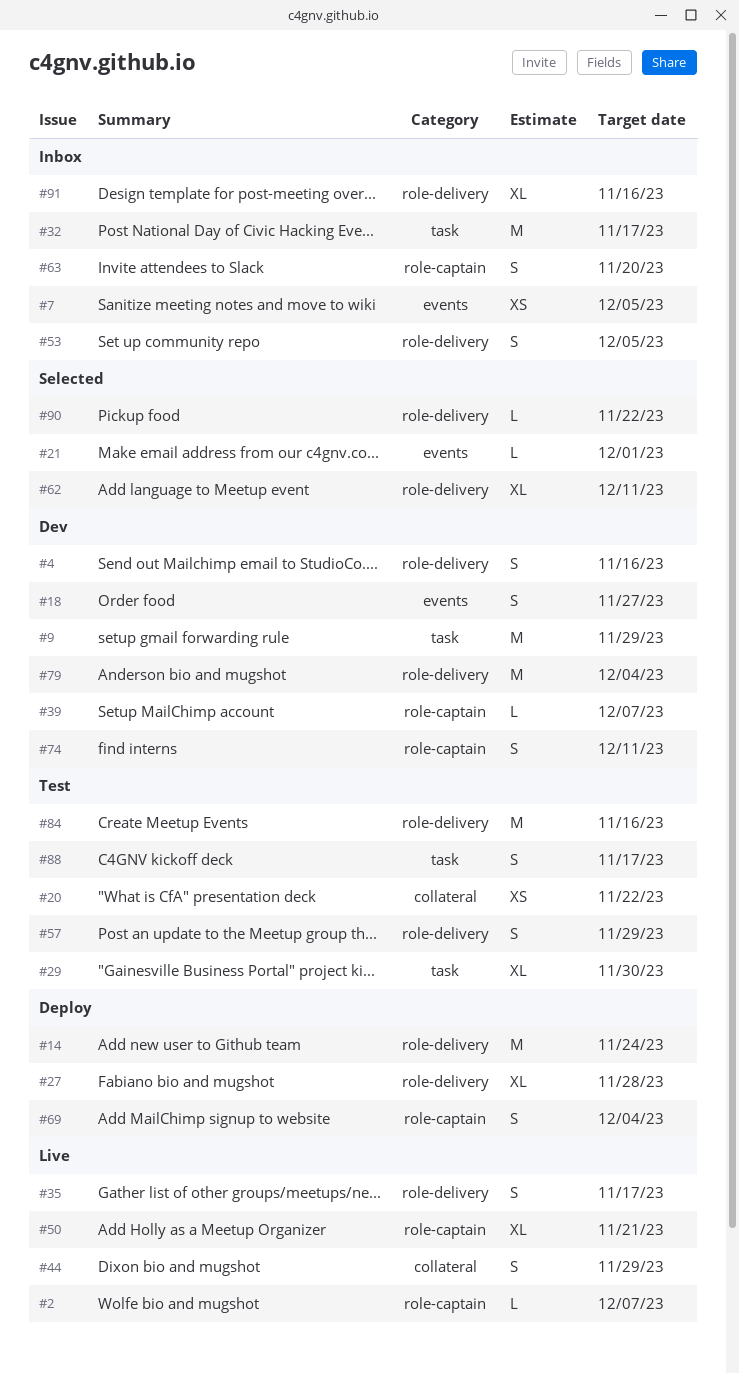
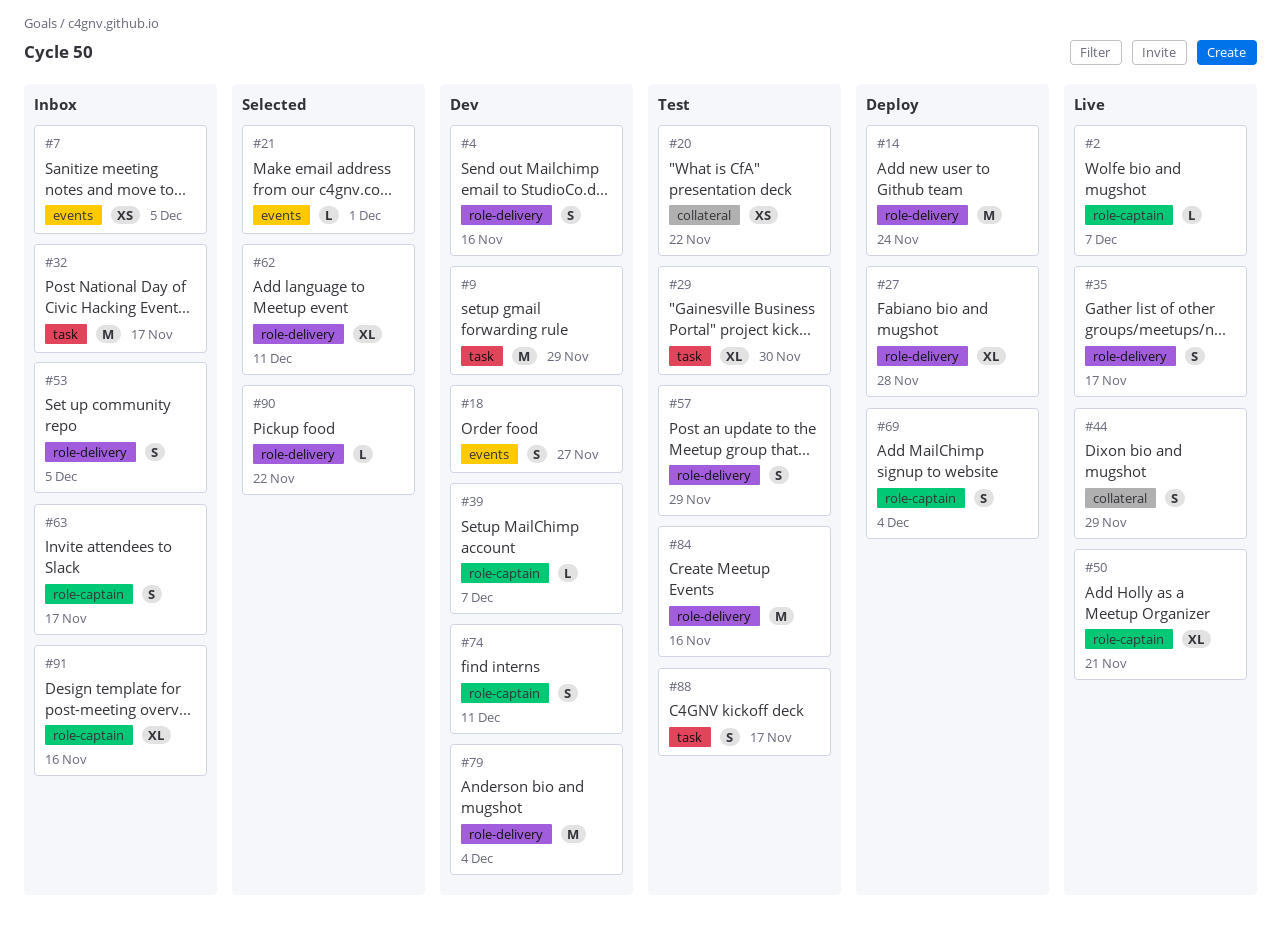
#63, due: Nov 20 -> Nov 17
#91, label: role-delivery -> role-captain

